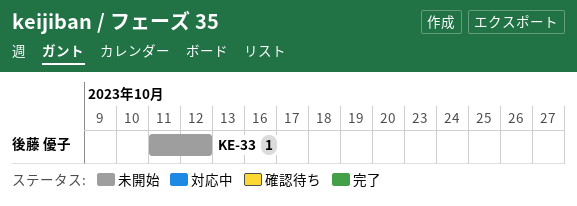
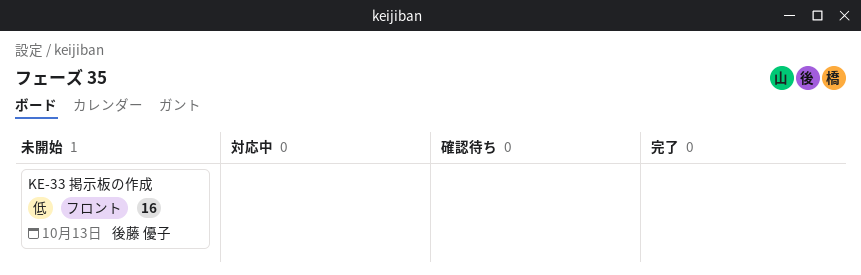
KE-33, estimate: 1 -> 16
KE-33, due: Oct 12 -> Oct 13

